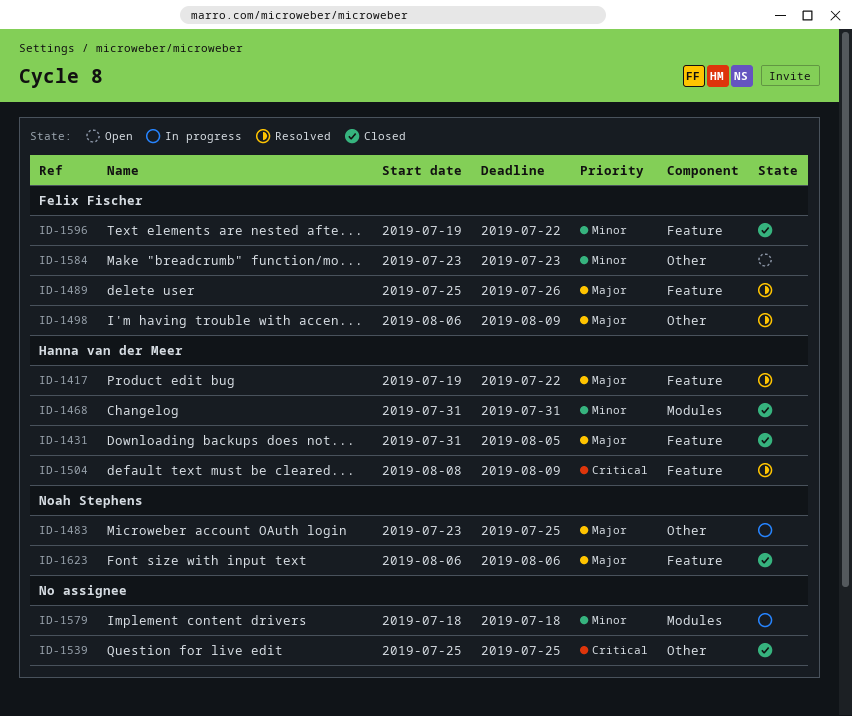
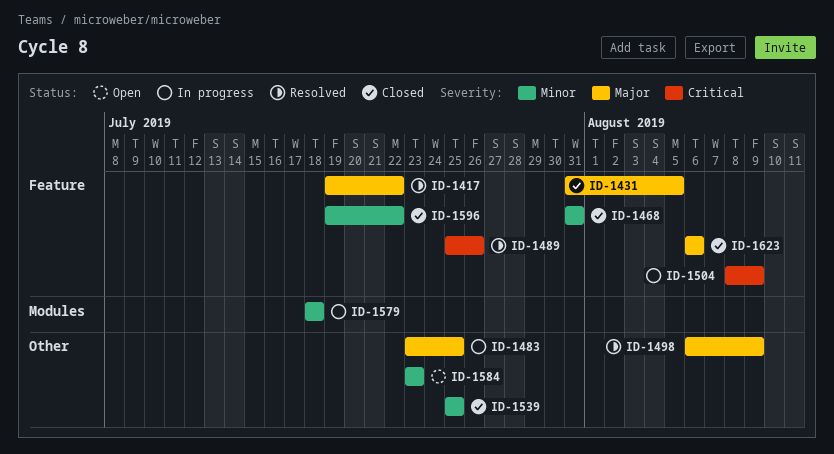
ID-1468, label: Modules -> Feature
ID-1489, priority: Major -> Critical
ID-1504, status: Resolved -> In progress
ID-1539, priority: Critical -> Minor

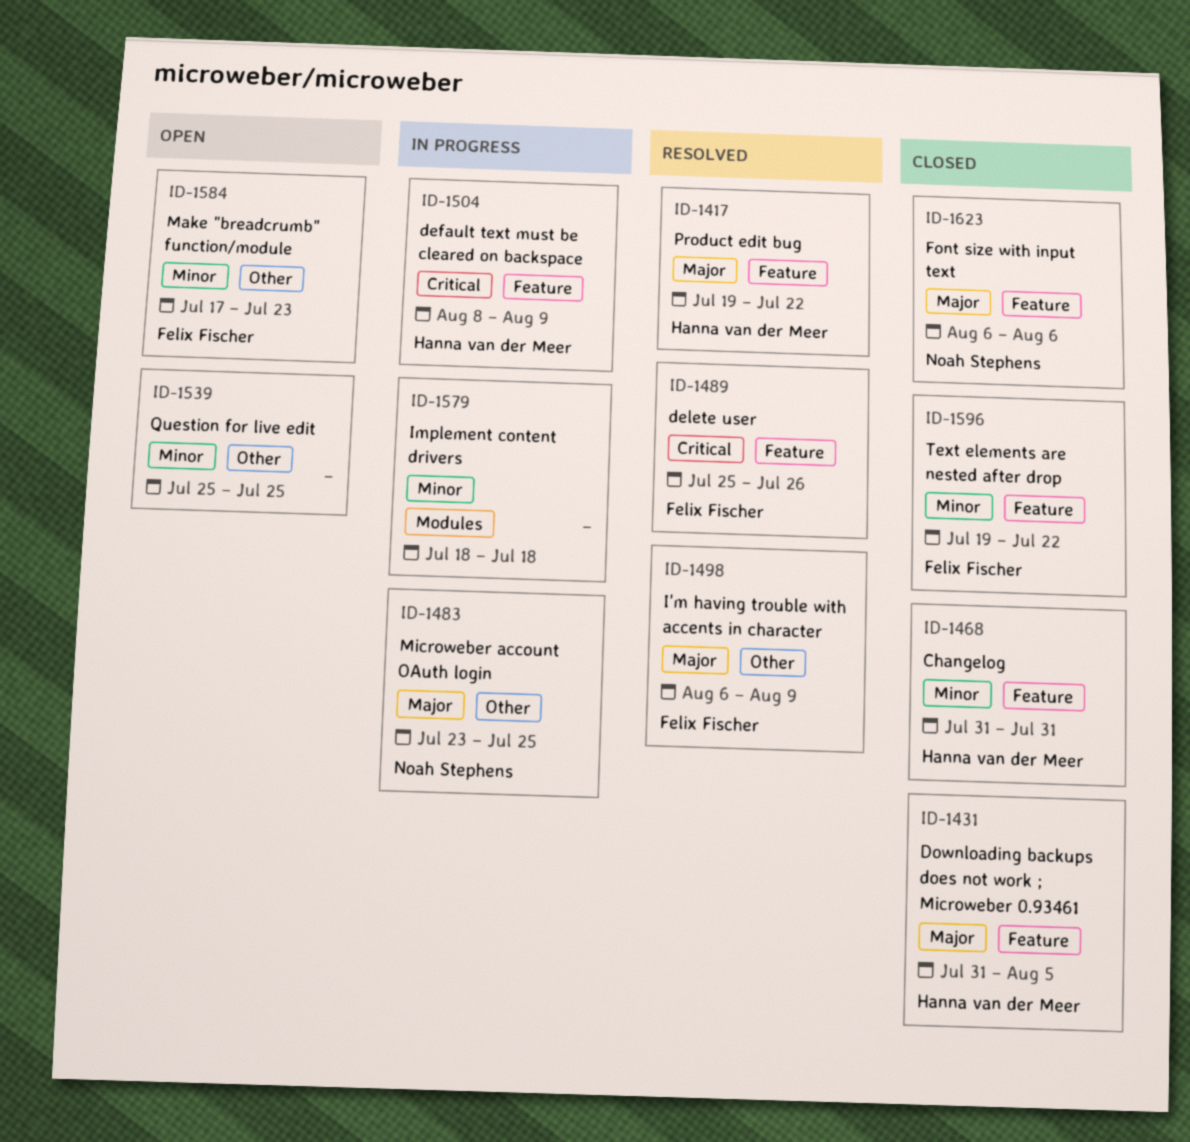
ID-1539, status: Closed -> Open
ID-1584, start: Jul 23 -> Jul 17

